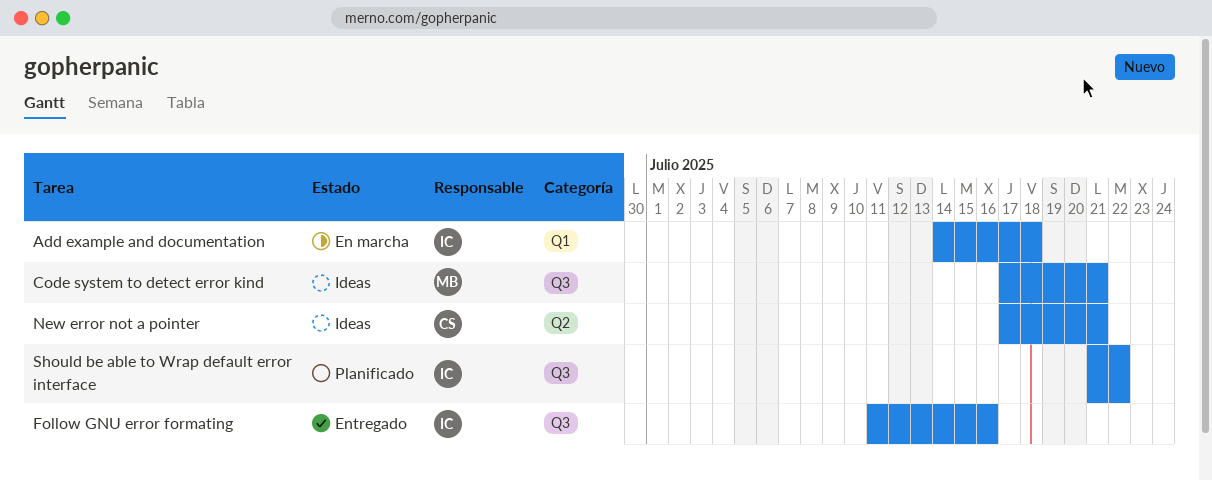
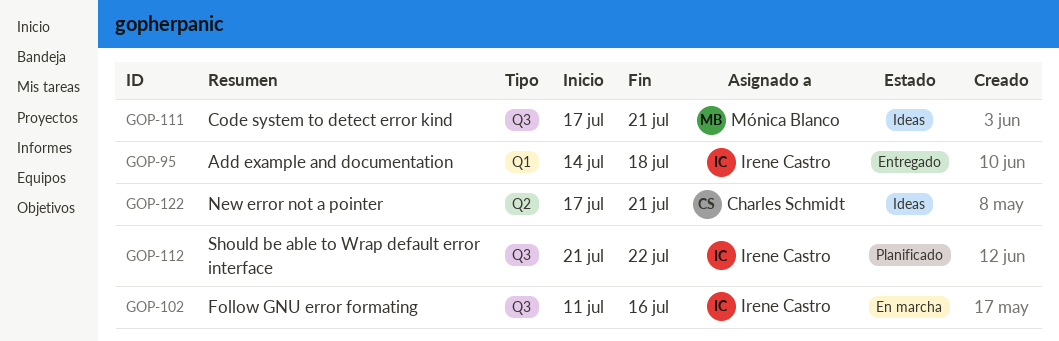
Add example and documentation, status: En marcha -> Entregado
Follow GNU error formating, status: Entregado -> En marcha

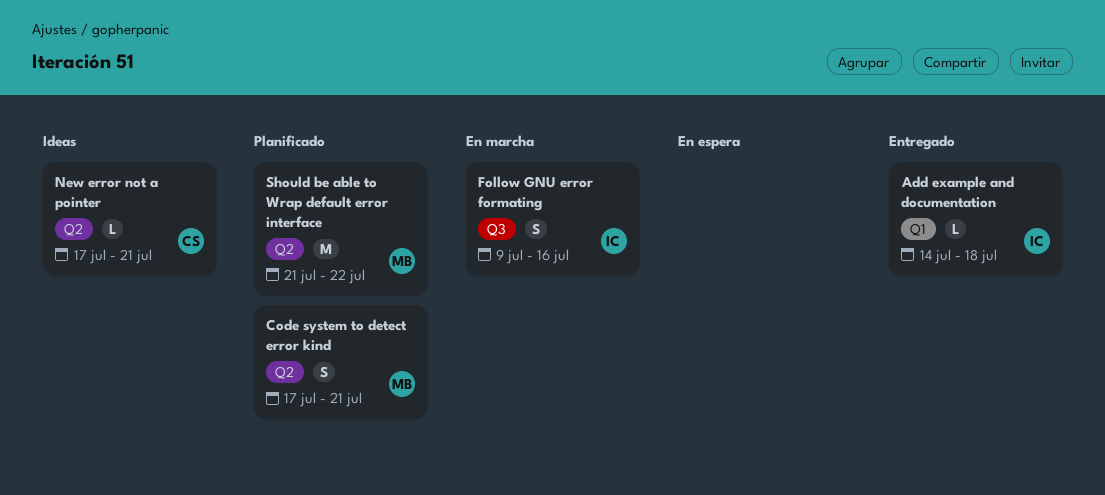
Code system to detect error kind, status: Ideas -> Planificado
Code system to detect error kind, label: Q3 -> Q2
Follow GNU error formating, start: Jul 11 -> Jul 9
Should be able to Wrap default error interface, owner: Irene Castro -> Mónica Blanco
Should be able to Wrap default error interface, label: Q3 -> Q2

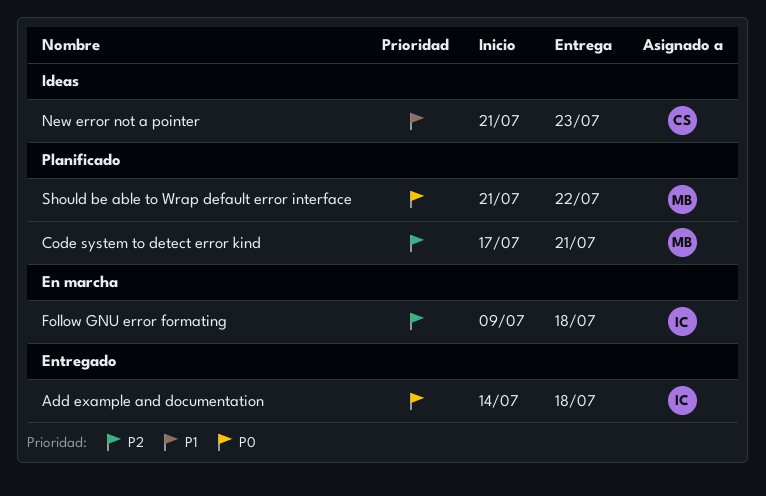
Follow GNU error formating, due: Jul 16 -> Jul 18
New error not a pointer, start: Jul 17 -> Jul 21
New error not a pointer, due: Jul 21 -> Jul 23

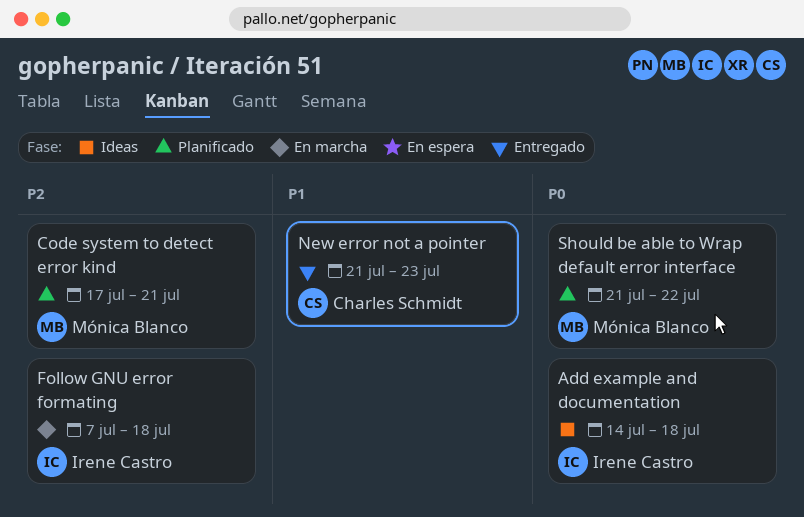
Add example and documentation, status: Entregado -> Ideas
Follow GNU error formating, start: Jul 9 -> Jul 7
New error not a pointer, status: Ideas -> Entregado

